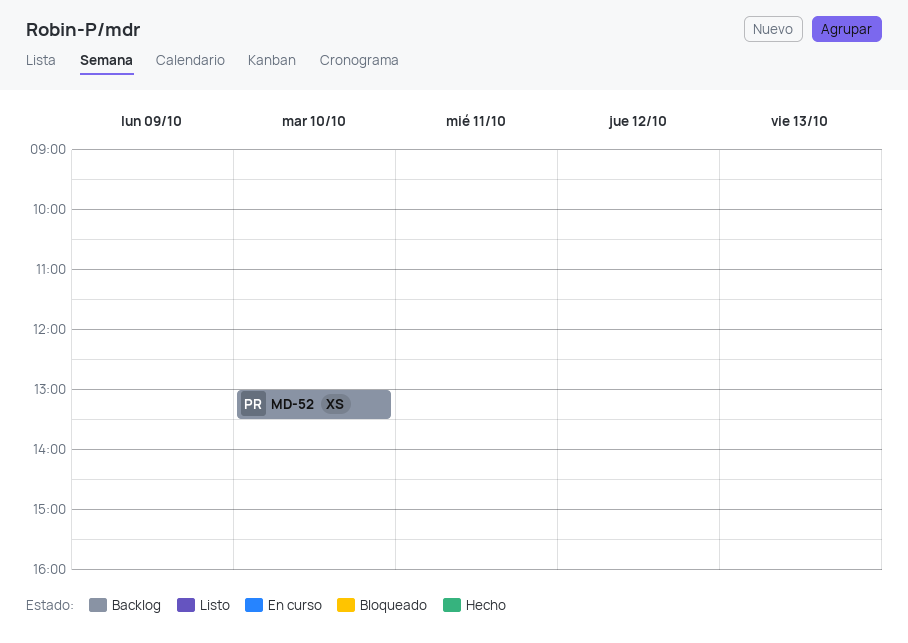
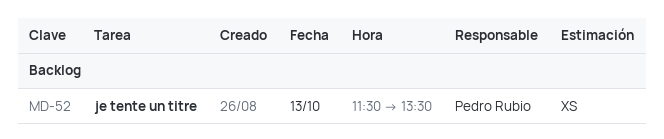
MD-52, day: Oct 10 -> Oct 13
MD-52, begins: 13:00 -> 11:30

